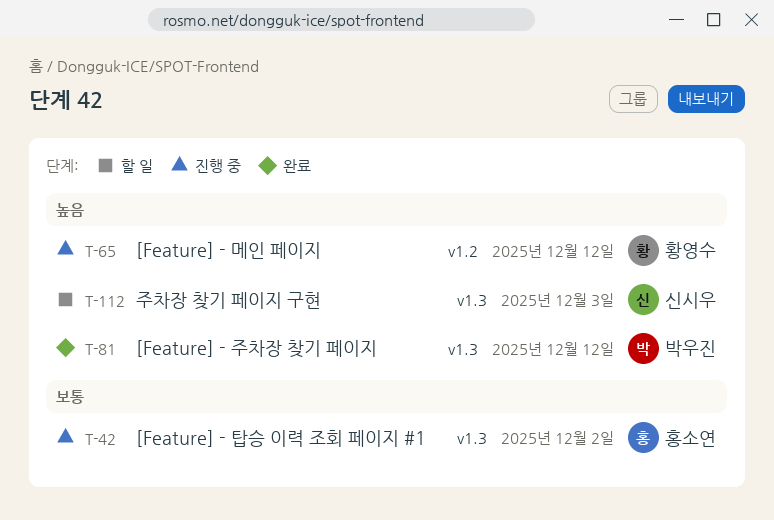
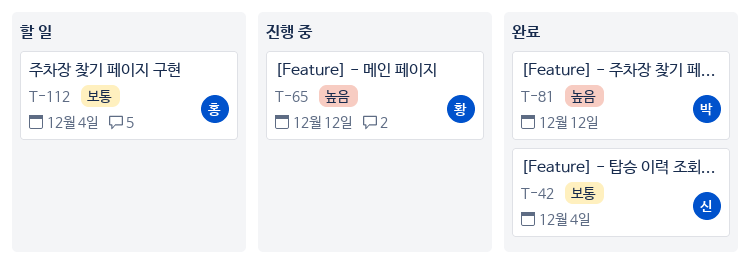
T-42, status: 진행 중 -> 완료
T-42, owner: 홍소연 -> 신시우
T-42, due: Dec 2 -> Dec 4
T-112, owner: 신시우 -> 홍소연
T-112, priority: 높음 -> 보통
T-112, due: Dec 3 -> Dec 4

